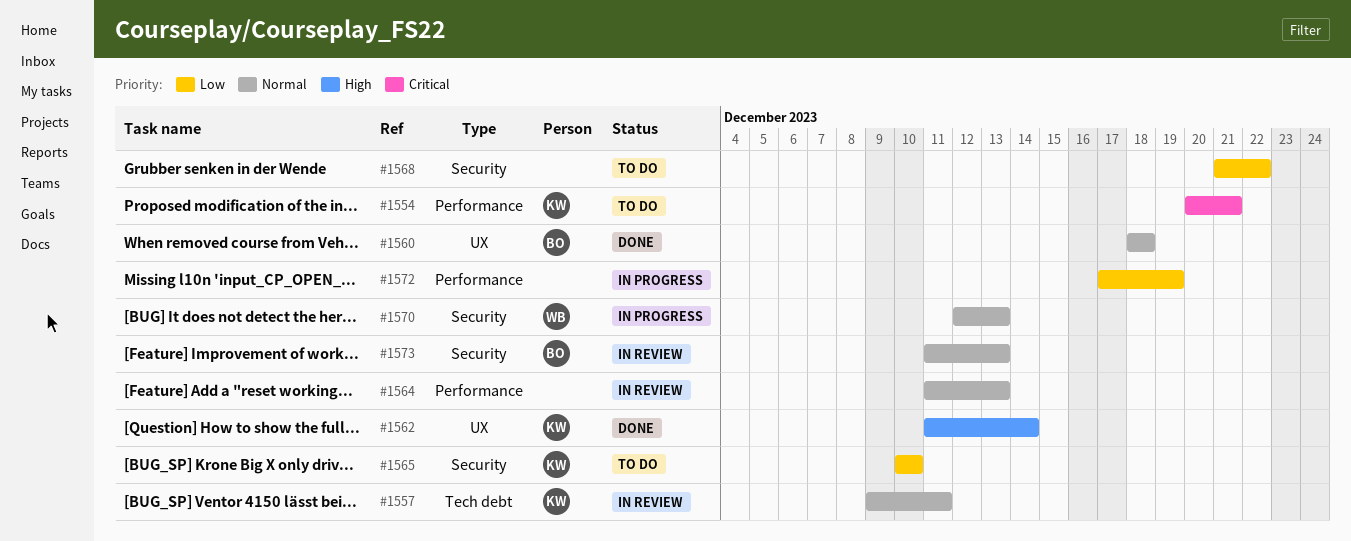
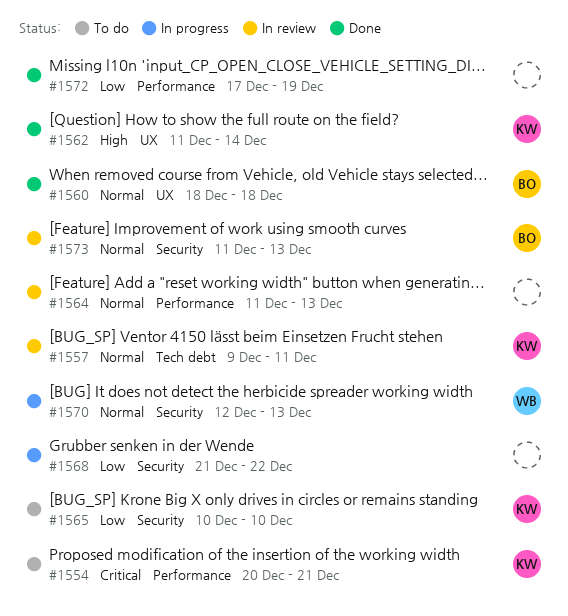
#1568, status: To do -> In progress
#1572, status: In progress -> Done

